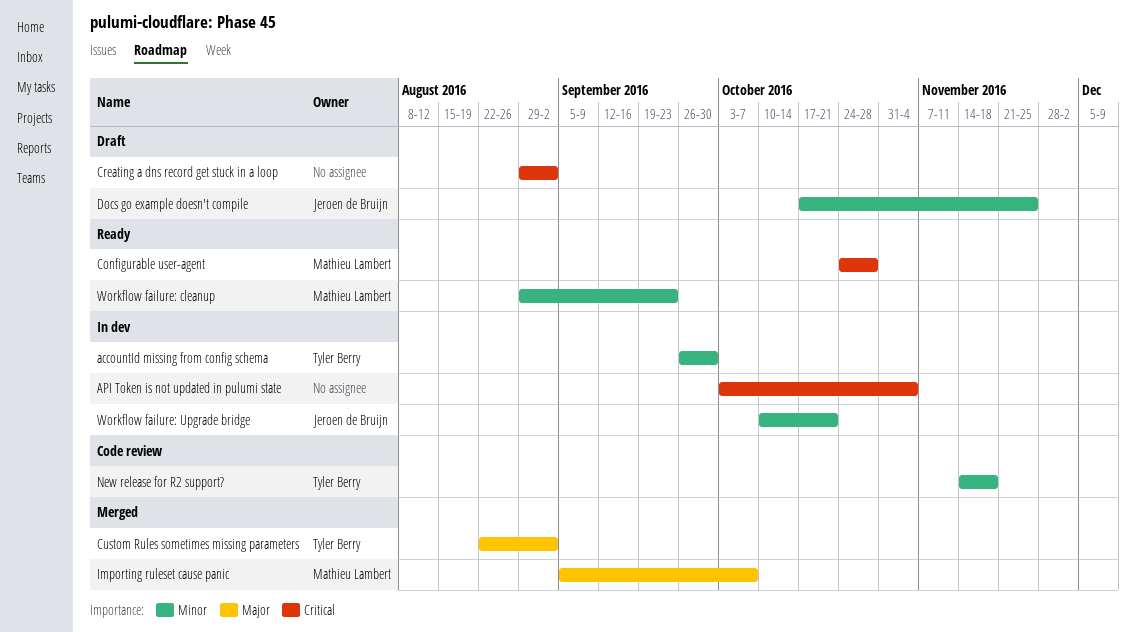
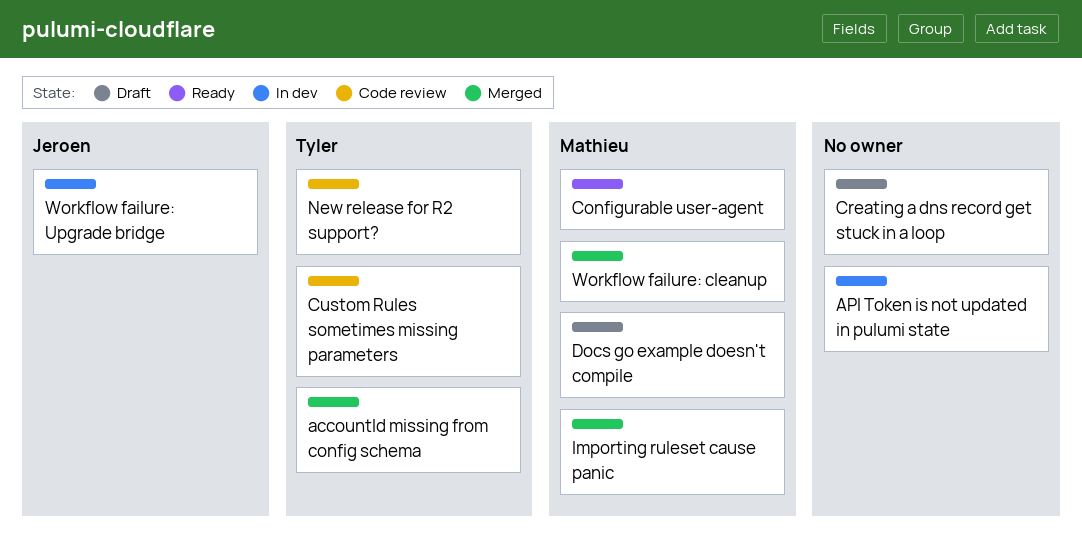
accountId missing from config schema, status: In dev -> Merged
Custom Rules sometimes missing parameters, status: Merged -> Code review
Docs go example doesn't compile, owner: Jeroen de Bruijn -> Mathieu Lambert
Workflow failure: cleanup, status: Ready -> Merged

